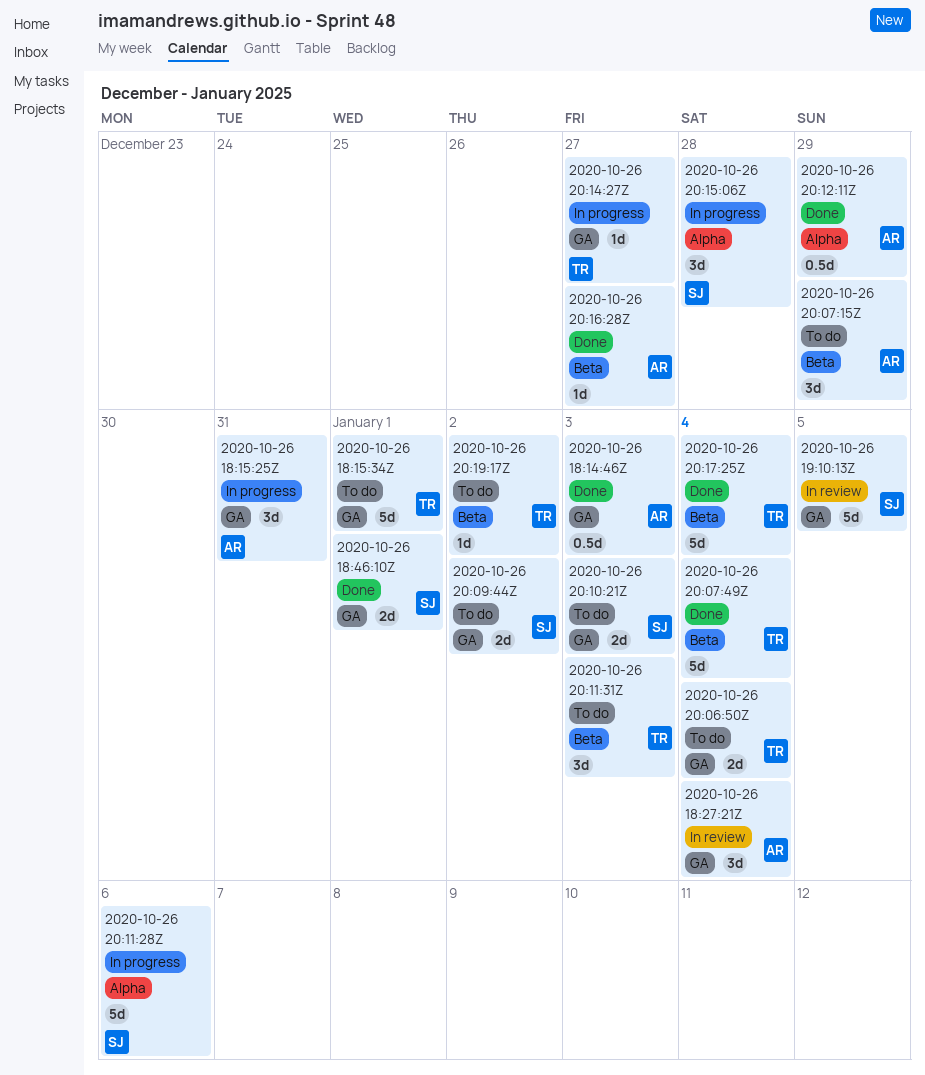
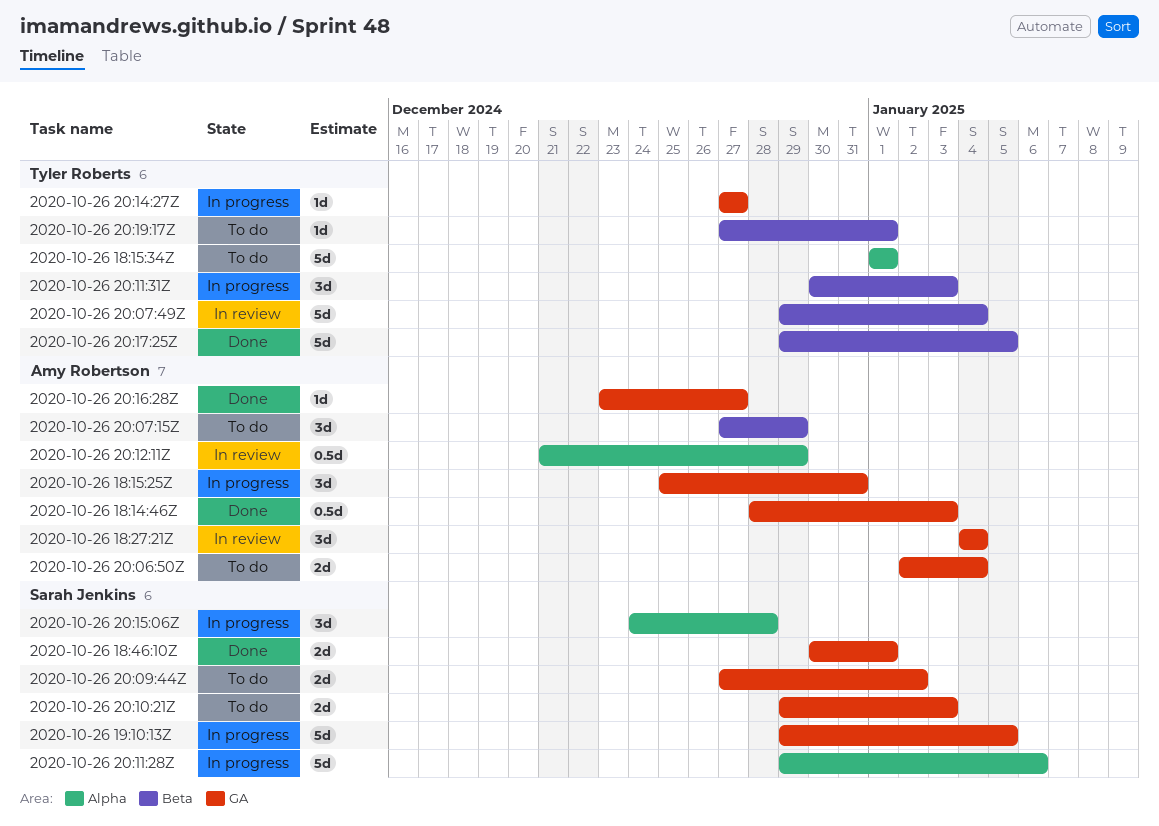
2020-10-26 18:15:34Z, label: GA -> Alpha
2020-10-26 19:10:13Z, status: In review -> In progress
2020-10-26 20:06:50Z, owner: Tyler Roberts -> Amy Robertson
2020-10-26 20:07:49Z, status: Done -> In review
2020-10-26 20:11:31Z, status: To do -> In progress
2020-10-26 20:12:11Z, status: Done -> In review
2020-10-26 20:16:28Z, label: Beta -> GA
2020-10-26 20:17:25Z, due: Jan 4 -> Jan 5
2020-10-26 20:19:17Z, due: Jan 2 -> Jan 1

